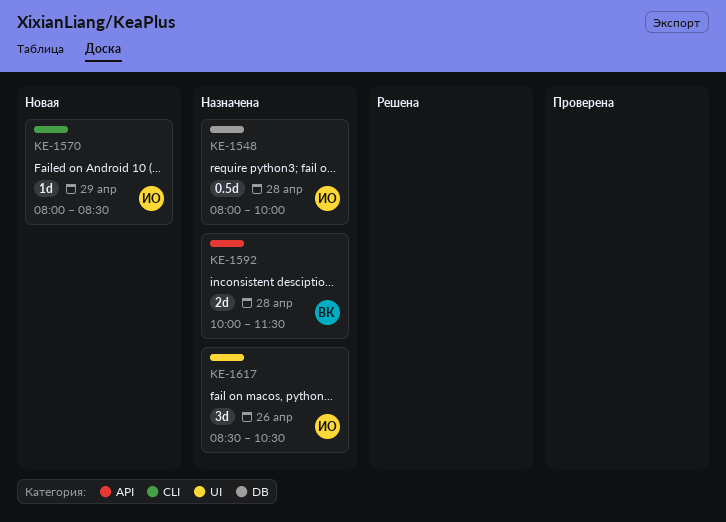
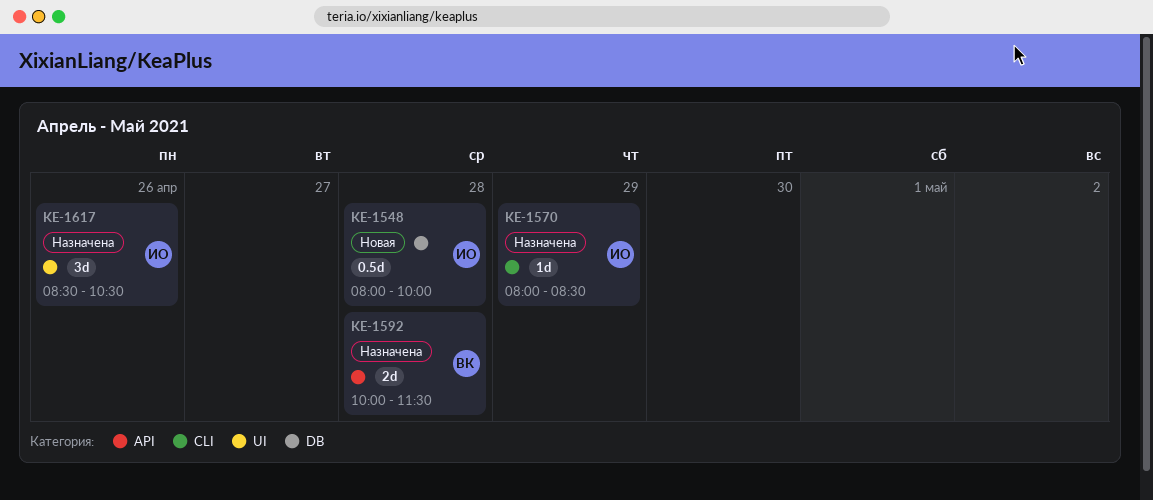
KE-1548, status: Назначена -> Новая
KE-1570, status: Новая -> Назначена

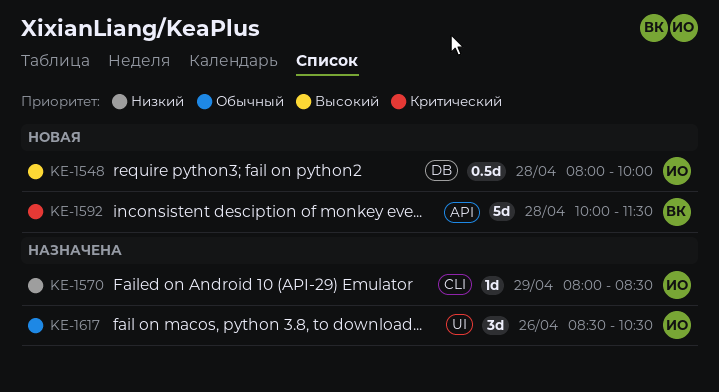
KE-1592, status: Назначена -> Новая
KE-1592, estimate: 2d -> 5d

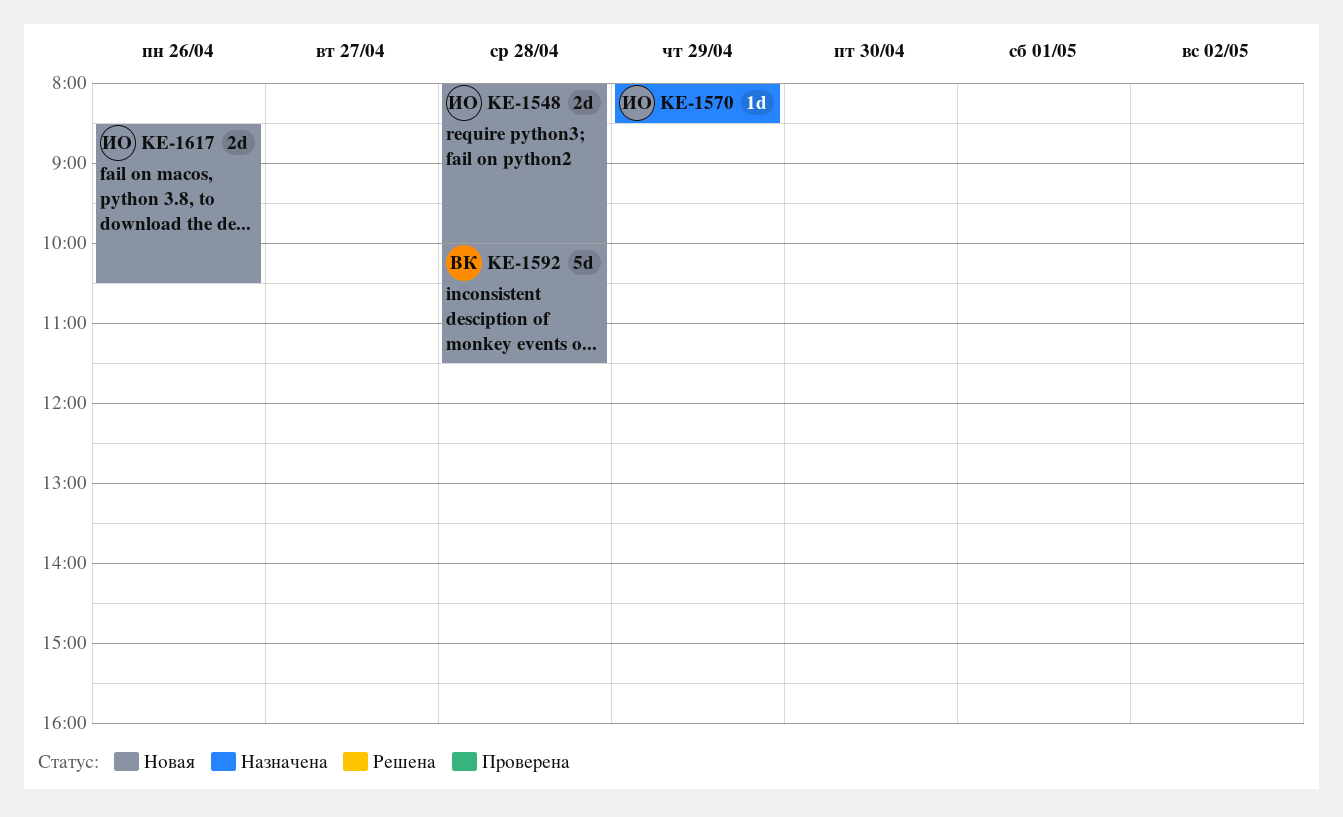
KE-1548, estimate: 0.5d -> 2d
KE-1617, status: Назначена -> Новая
KE-1617, estimate: 3d -> 2d

